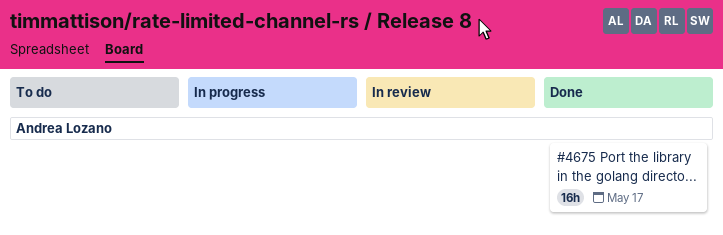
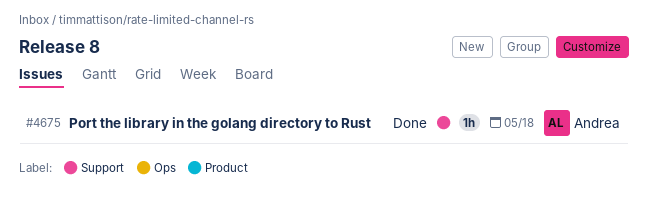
#4675, estimate: 16h -> 1h
#4675, due: May 17 -> May 18

